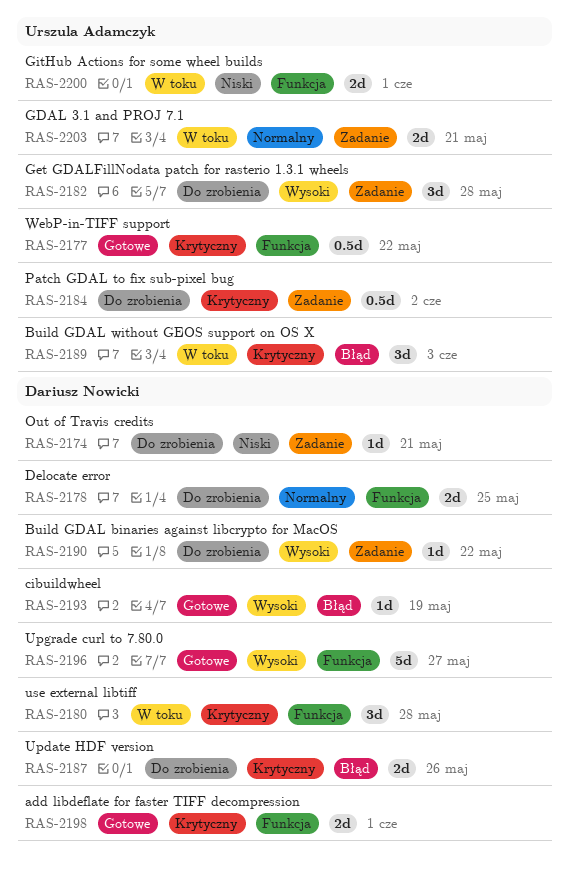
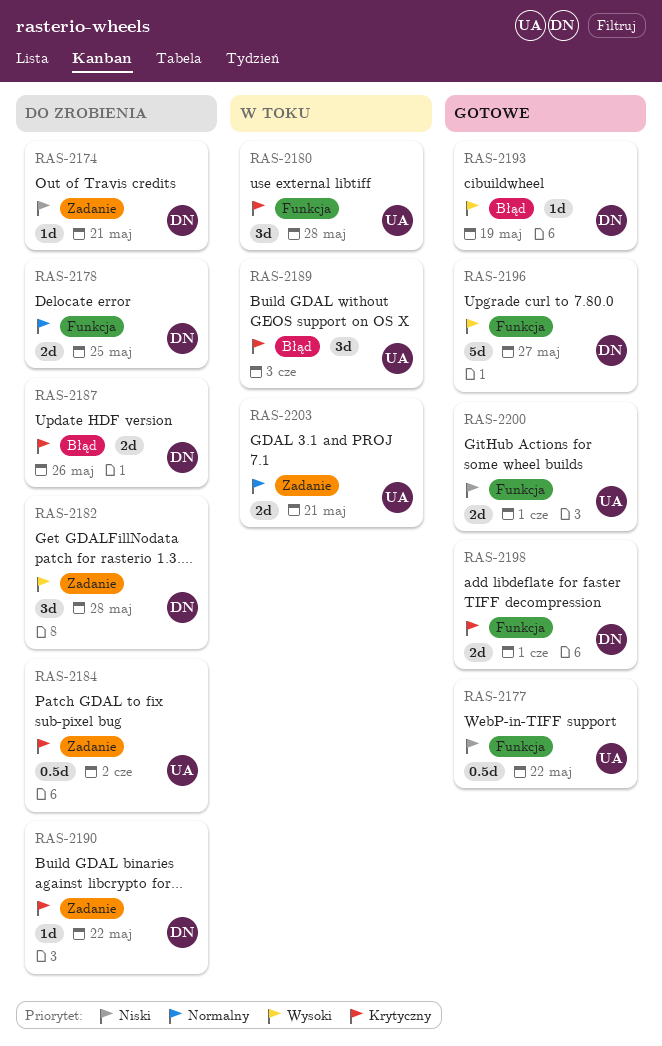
RAS-2177, priority: Krytyczny -> Niski
RAS-2180, owner: Dariusz Nowicki -> Urszula Adamczyk
RAS-2182, owner: Urszula Adamczyk -> Dariusz Nowicki
RAS-2190, priority: Wysoki -> Krytyczny
RAS-2200, status: W toku -> Gotowe

